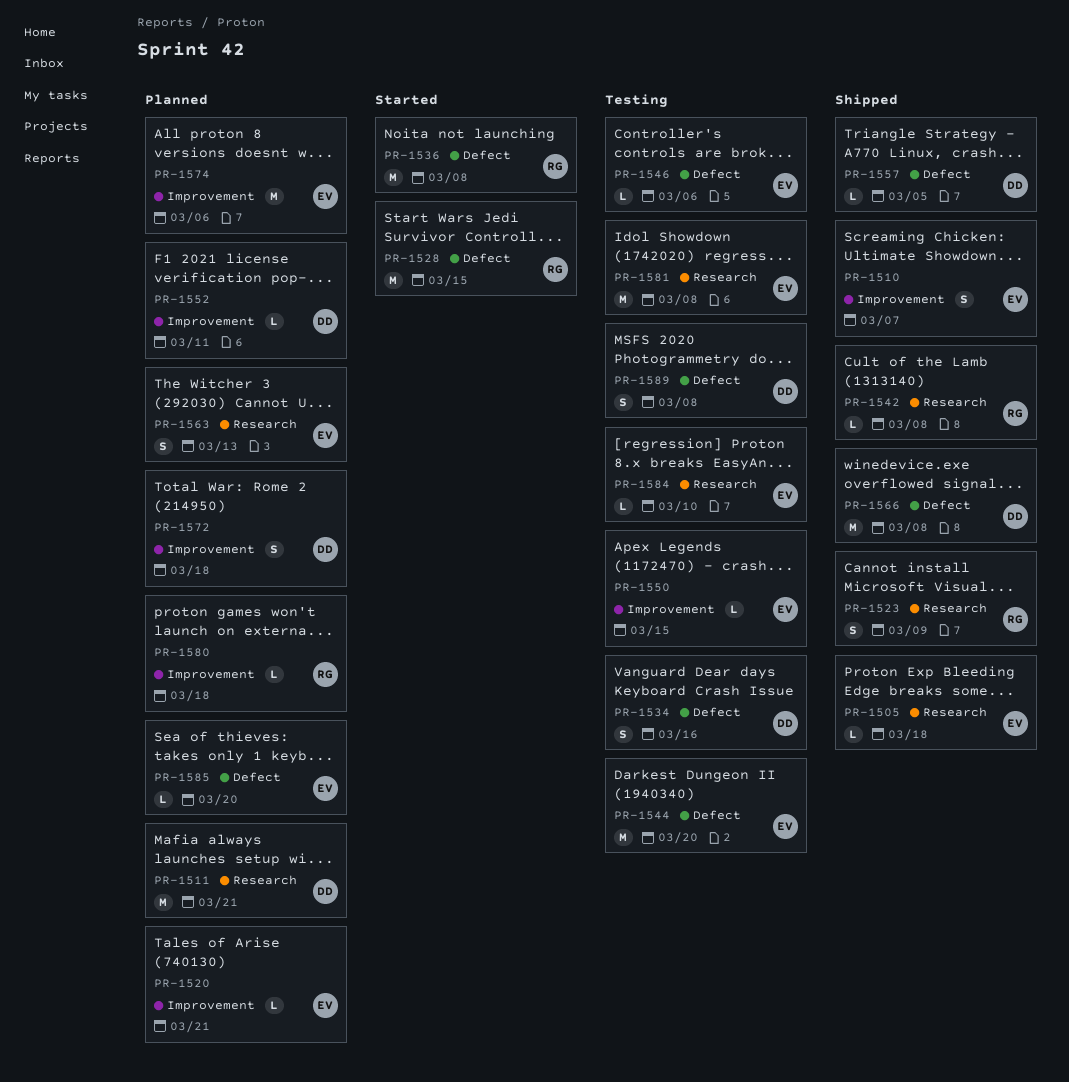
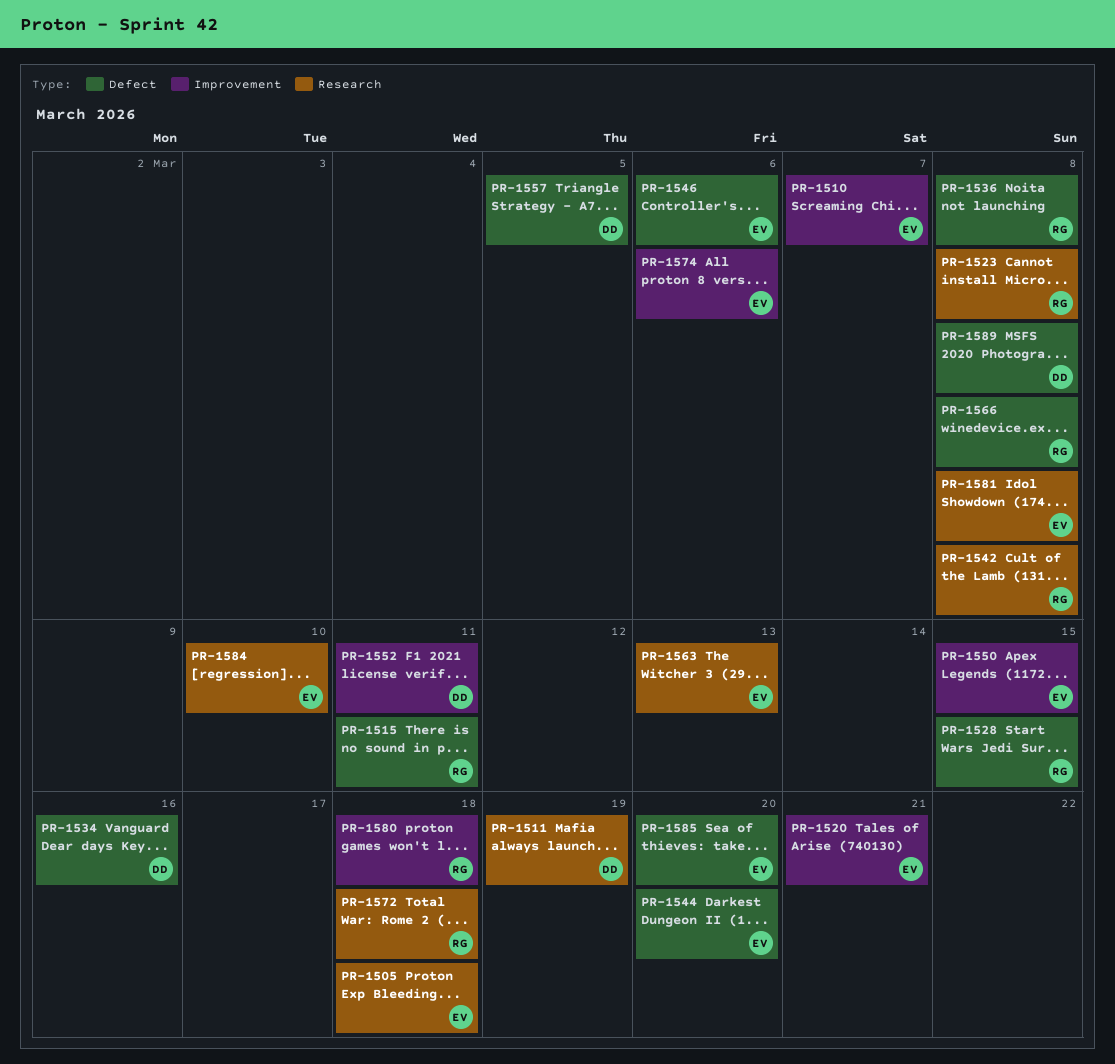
PR-1511, due: Mar 21 -> Mar 19
PR-1515: none -> present
PR-1523, due: Mar 9 -> Mar 8
PR-1566, owner: DD -> RG
PR-1572, owner: DD -> RG
PR-1572, label: Improvement -> Research

